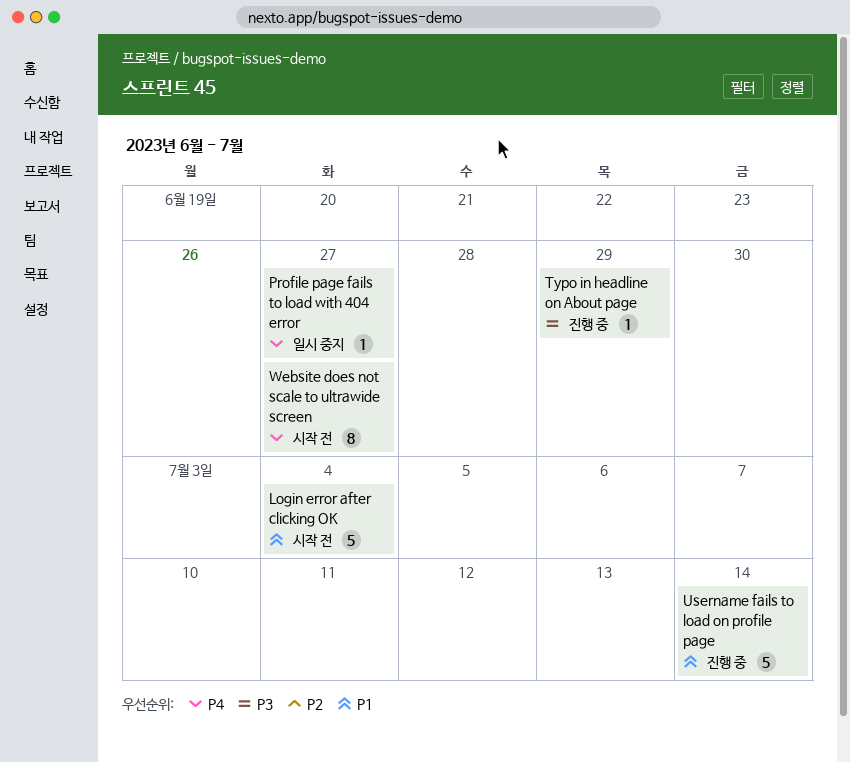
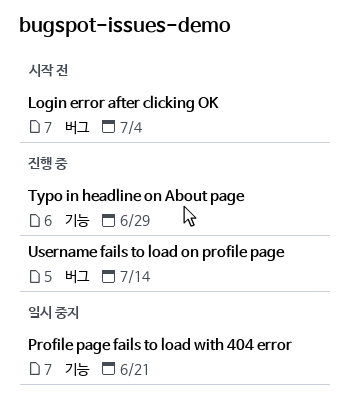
Profile page fails to load with 404 error, due: Jun 27 -> Jun 21
Website does not scale to ultrawide screen: present -> none

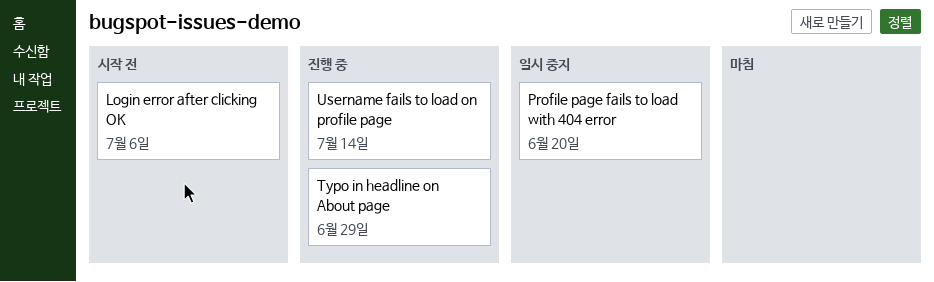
Login error after clicking OK, due: Jul 4 -> Jul 6
Profile page fails to load with 404 error, due: Jun 21 -> Jun 20

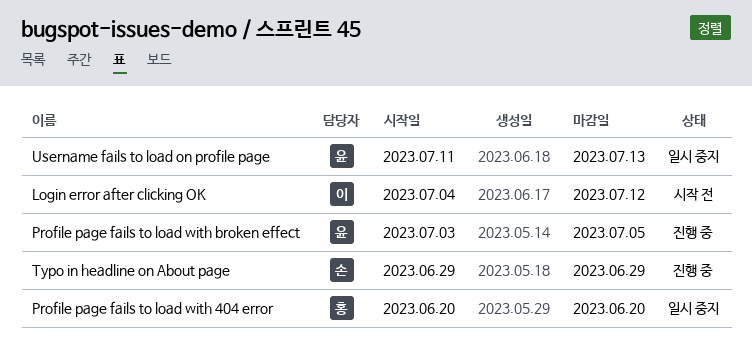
Login error after clicking OK, due: Jul 6 -> Jul 12
Profile page fails to load with broken effect: none -> present
Username fails to load on profile page, status: 진행 중 -> 일시 중지
Username fails to load on profile page, due: Jul 14 -> Jul 13

